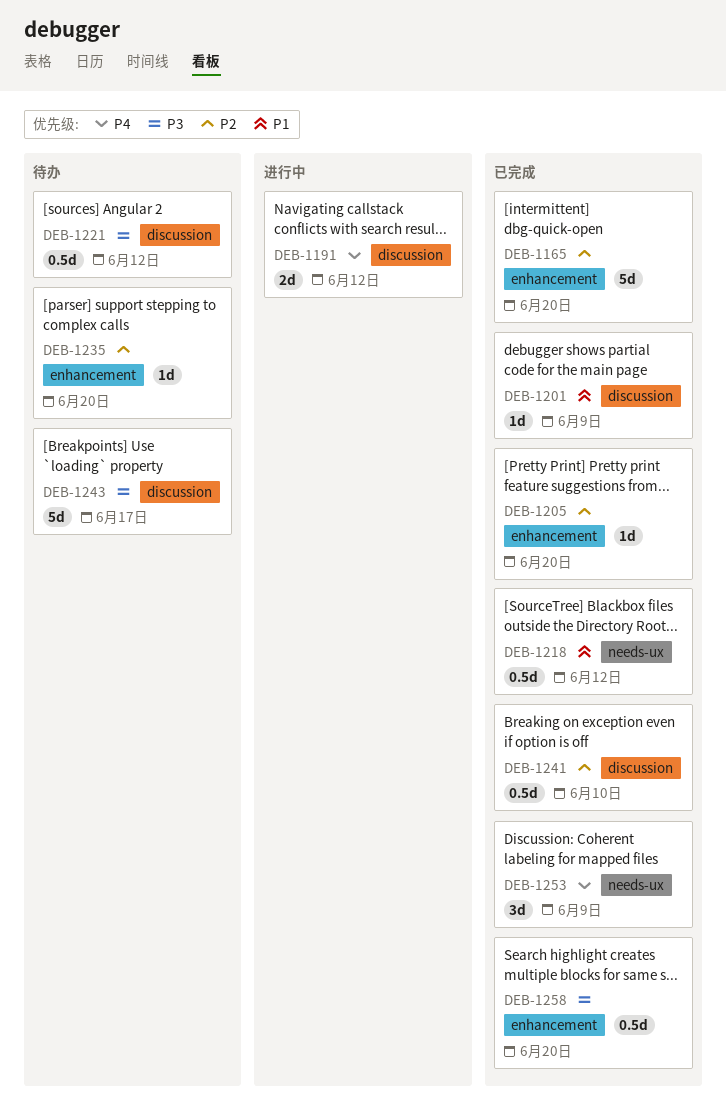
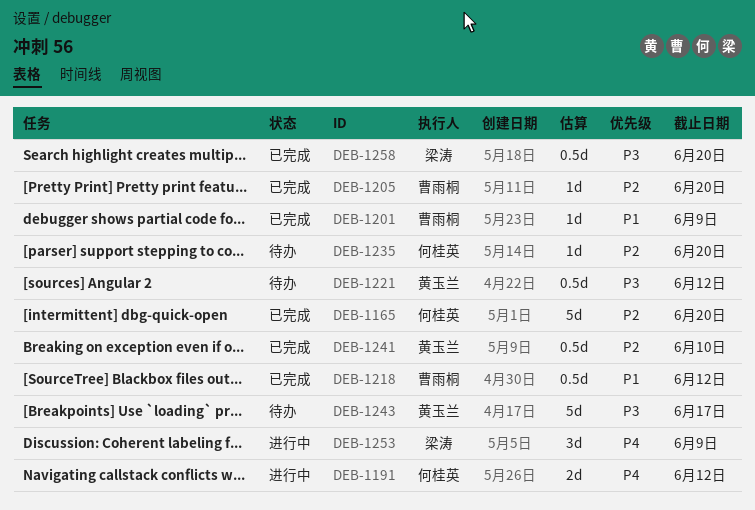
DEB-1253, status: 已完成 -> 进行中

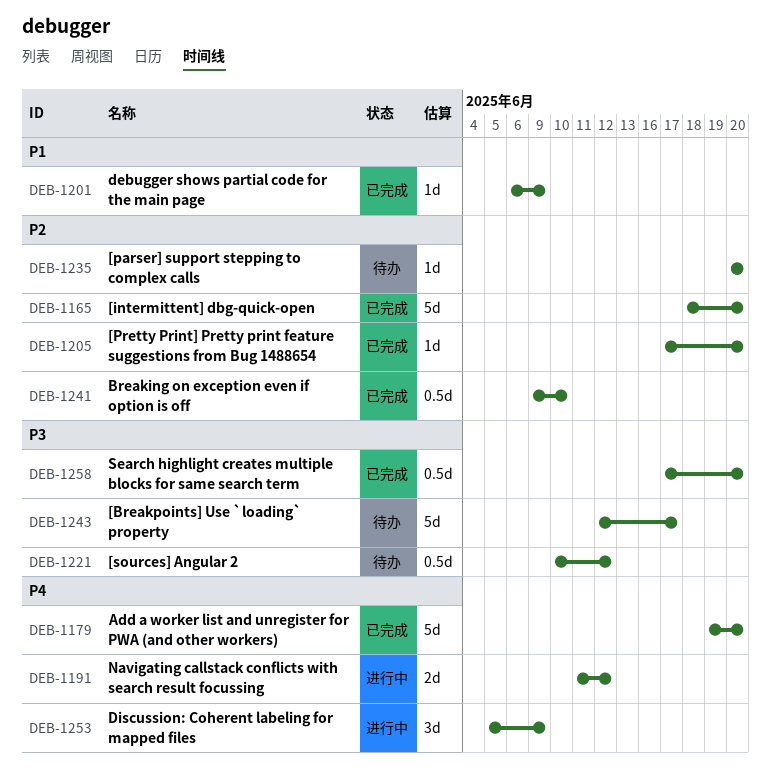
DEB-1179: none -> present
DEB-1218: present -> none

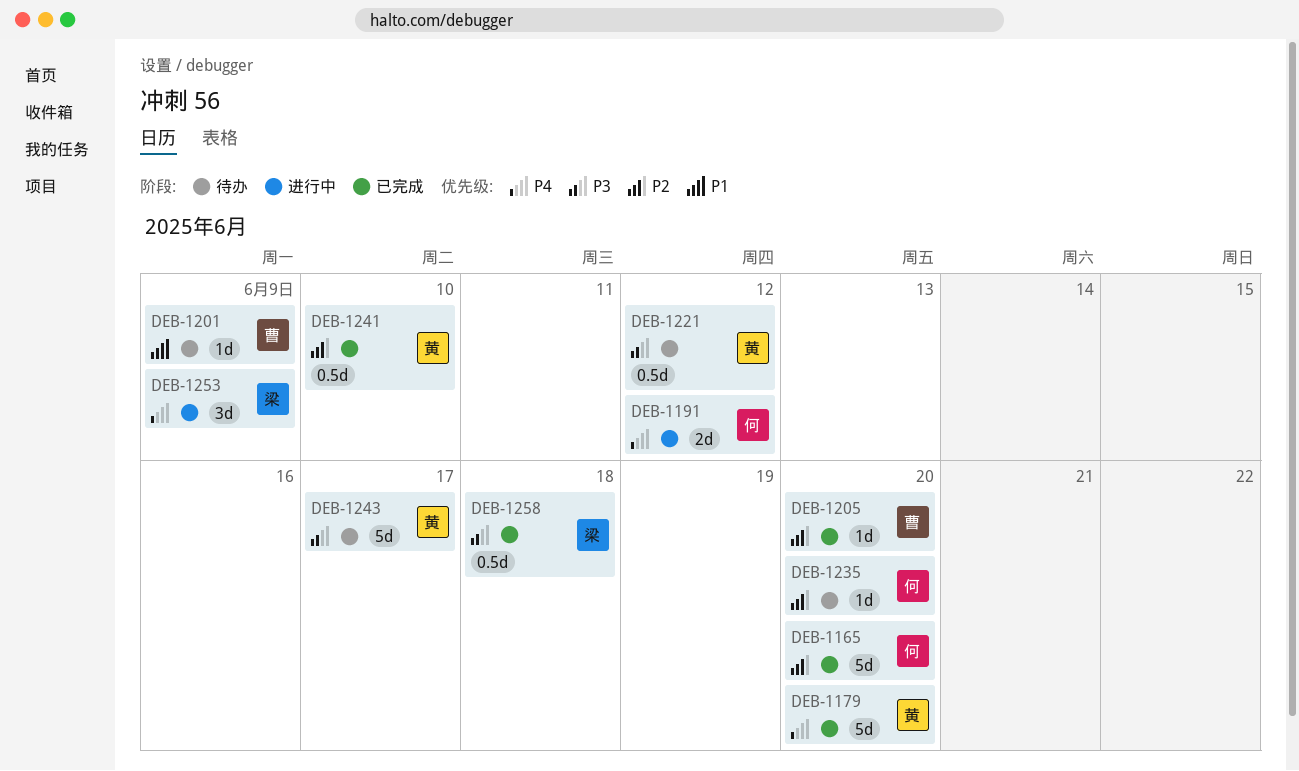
DEB-1201, status: 已完成 -> 待办
DEB-1258, due: Jun 20 -> Jun 18

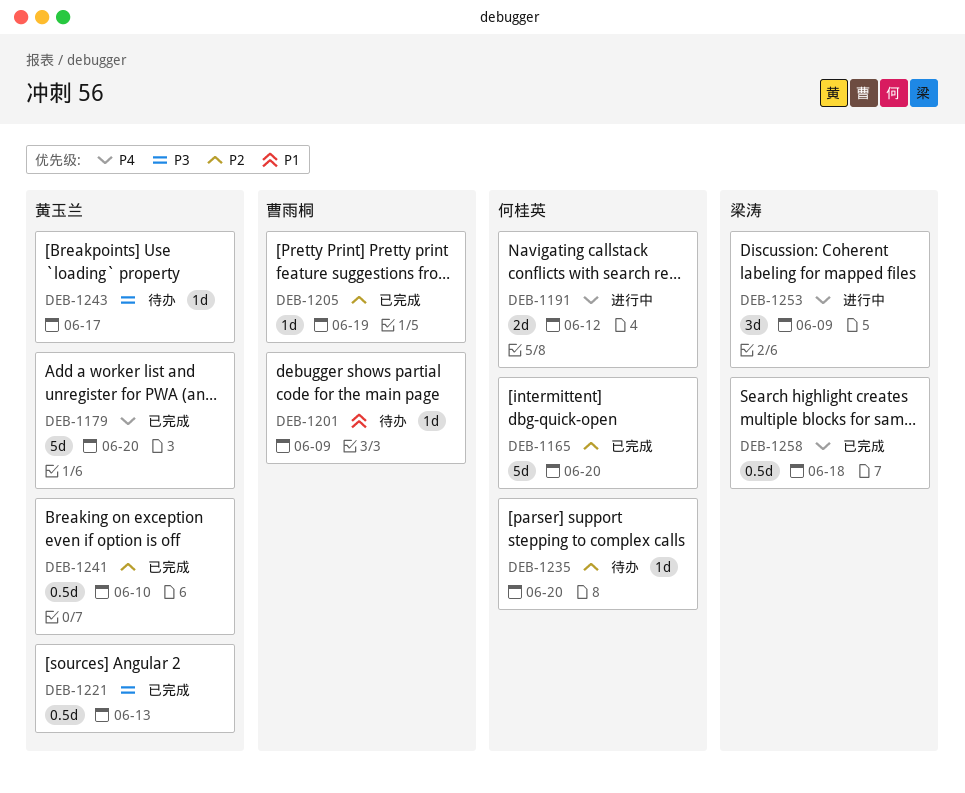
DEB-1205, due: Jun 20 -> Jun 19
DEB-1221, status: 待办 -> 已完成
DEB-1221, due: Jun 12 -> Jun 13
DEB-1243, estimate: 5d -> 1d
DEB-1258, priority: P3 -> P4

